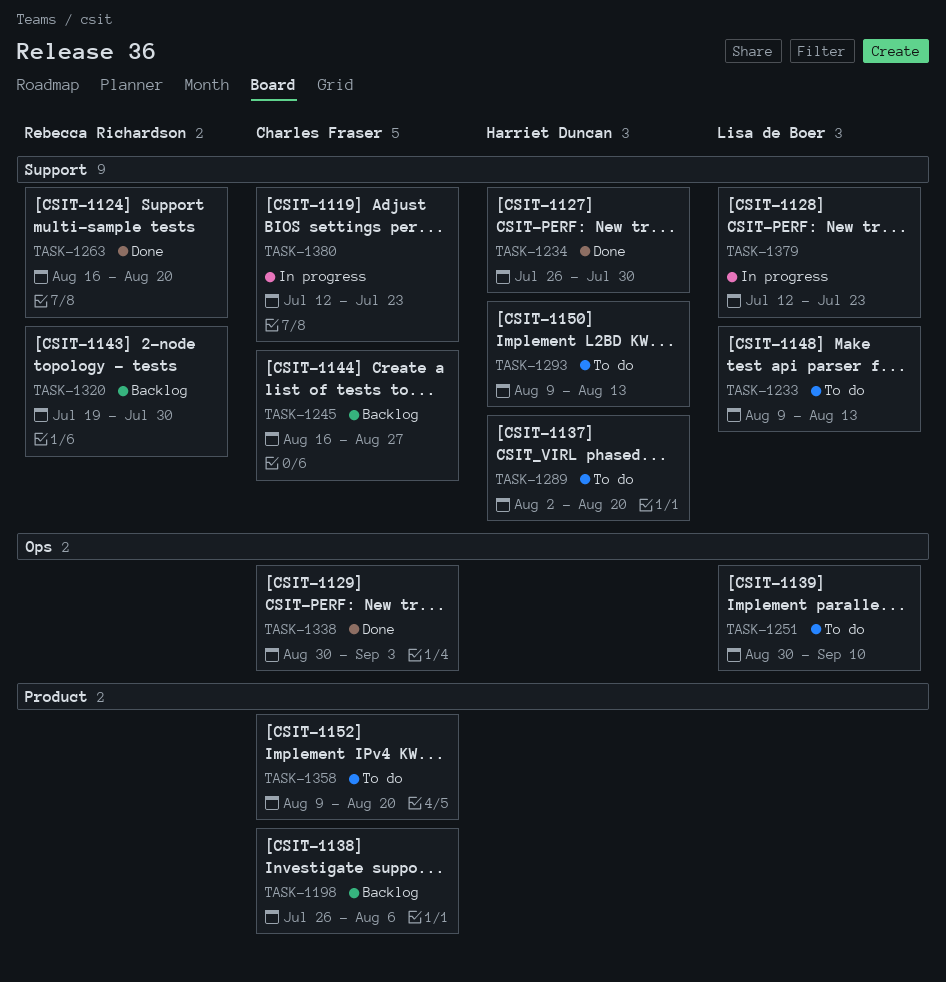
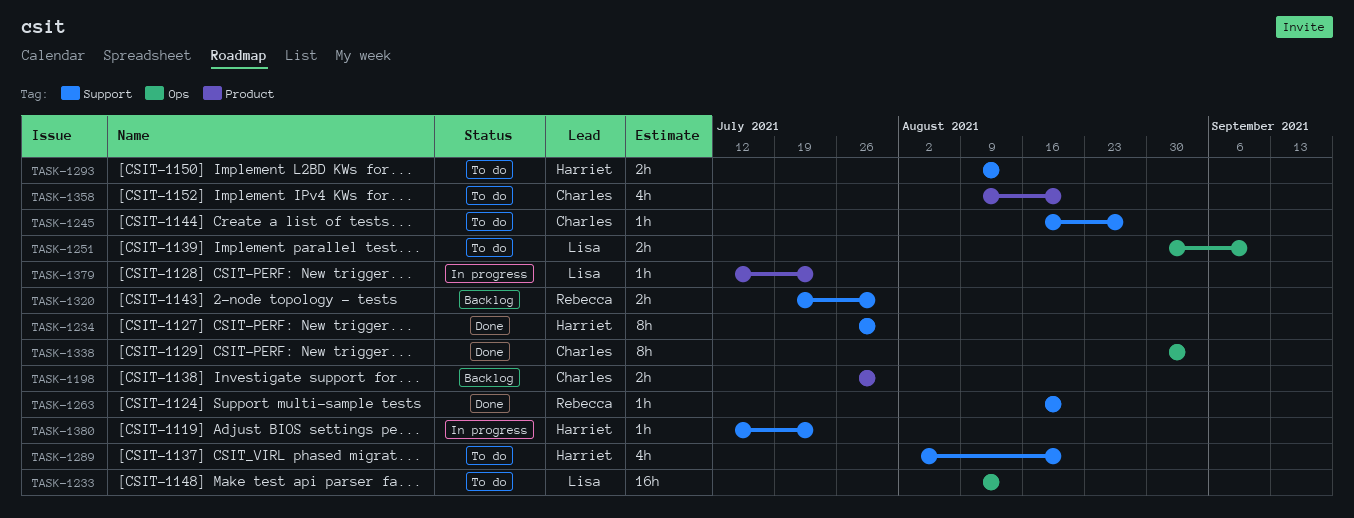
TASK-1198, due: Aug 6 -> Jul 30
TASK-1233, label: Support -> Ops
TASK-1245, status: Backlog -> To do
TASK-1379, label: Support -> Product
TASK-1380, owner: Charles Fraser -> Harriet Duncan

